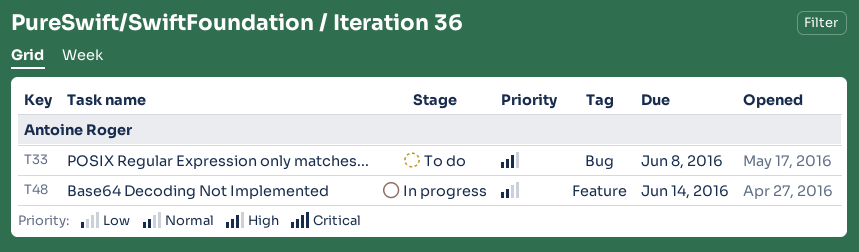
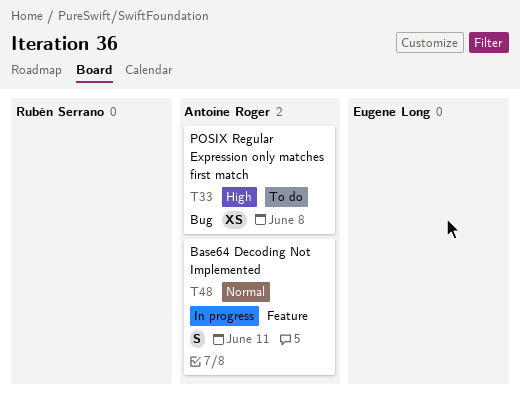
T48, due: Jun 14 -> Jun 11

